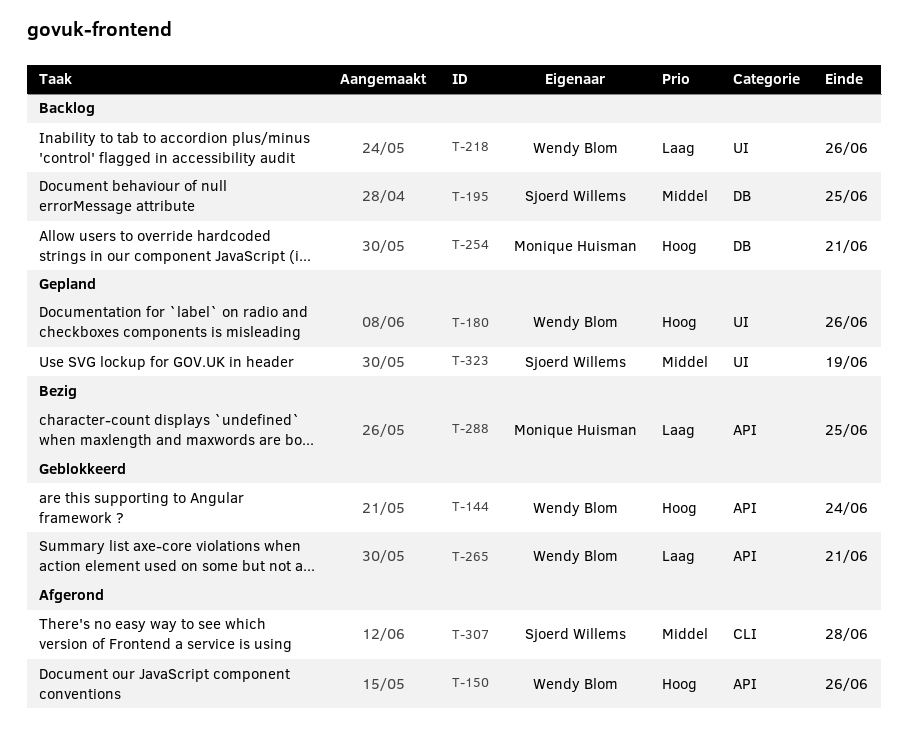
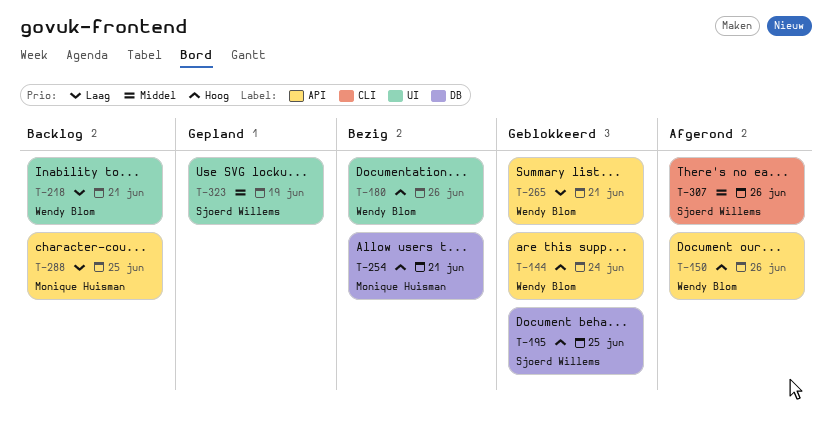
T-180, status: Gepland -> Bezig
T-195, status: Backlog -> Geblokkeerd
T-195, priority: Middel -> Hoog
T-218, due: Jun 26 -> Jun 21
T-254, status: Backlog -> Bezig
T-288, status: Bezig -> Backlog
T-307, due: Jun 28 -> Jun 26

